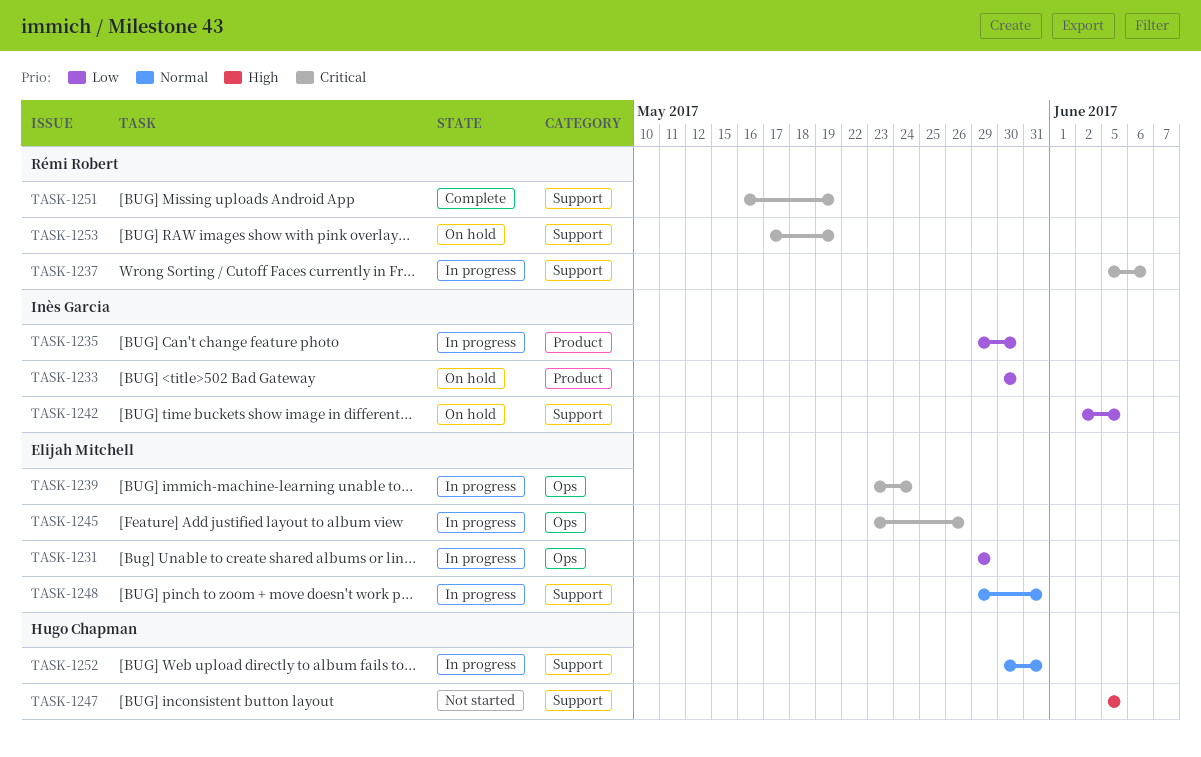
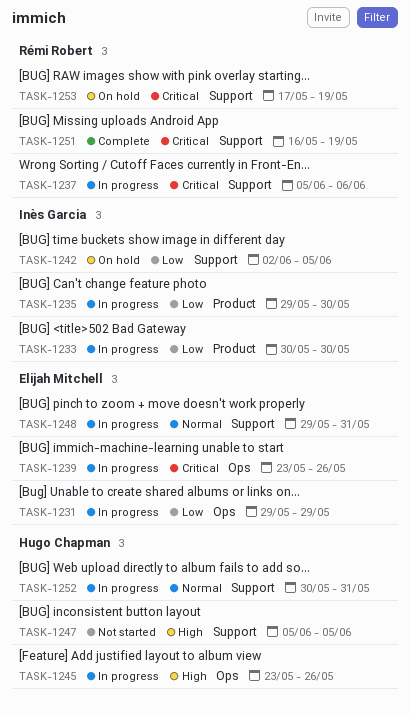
TASK-1233, status: On hold -> In progress
TASK-1239, due: May 24 -> May 26
TASK-1245, owner: Elijah Mitchell -> Hugo Chapman
TASK-1245, priority: Critical -> High

